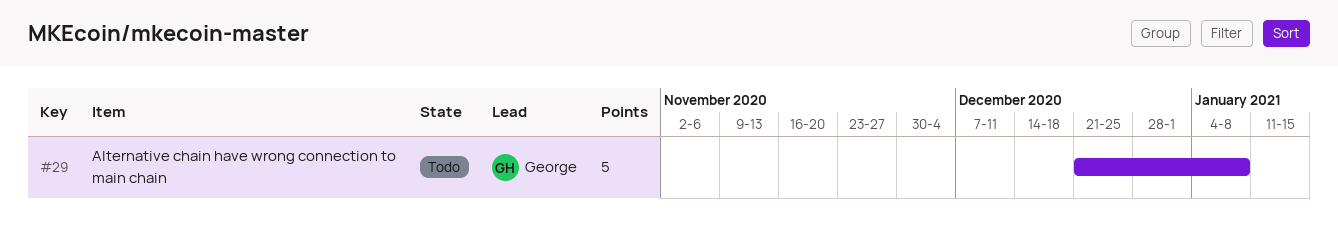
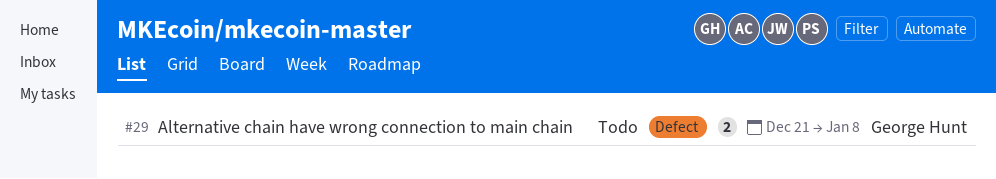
#29, estimate: 5 -> 2

